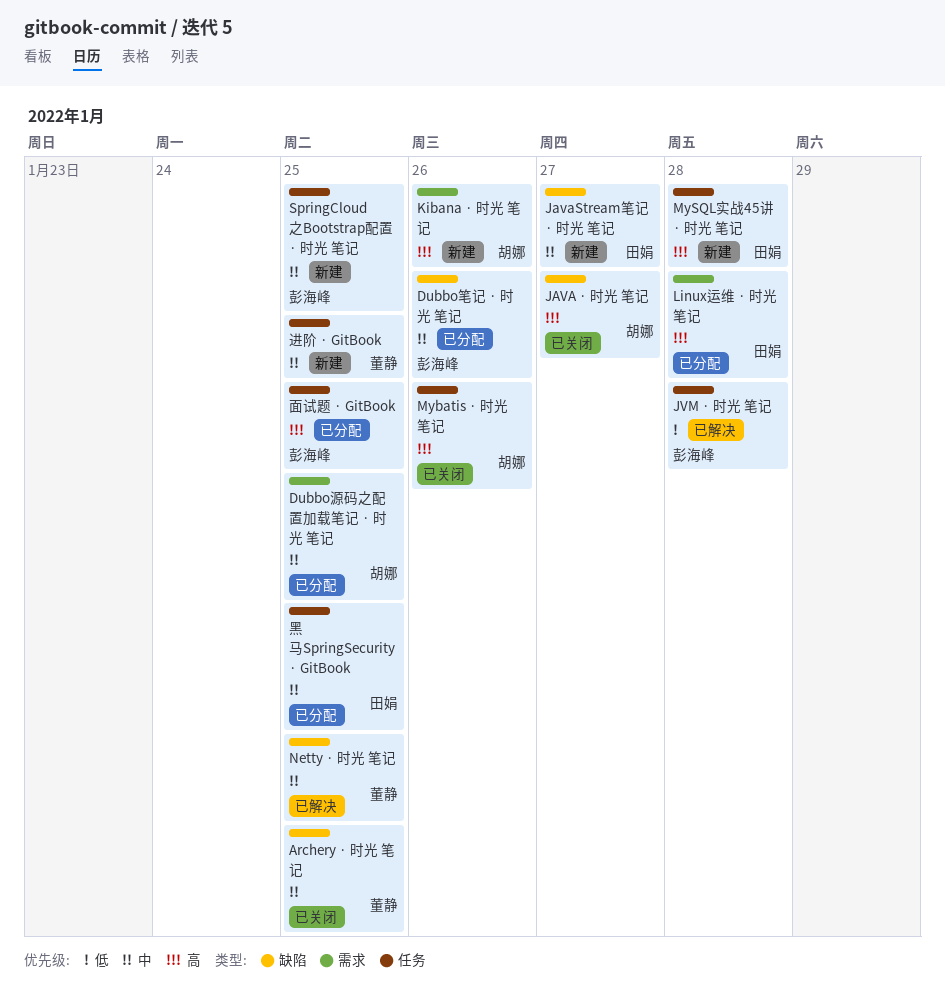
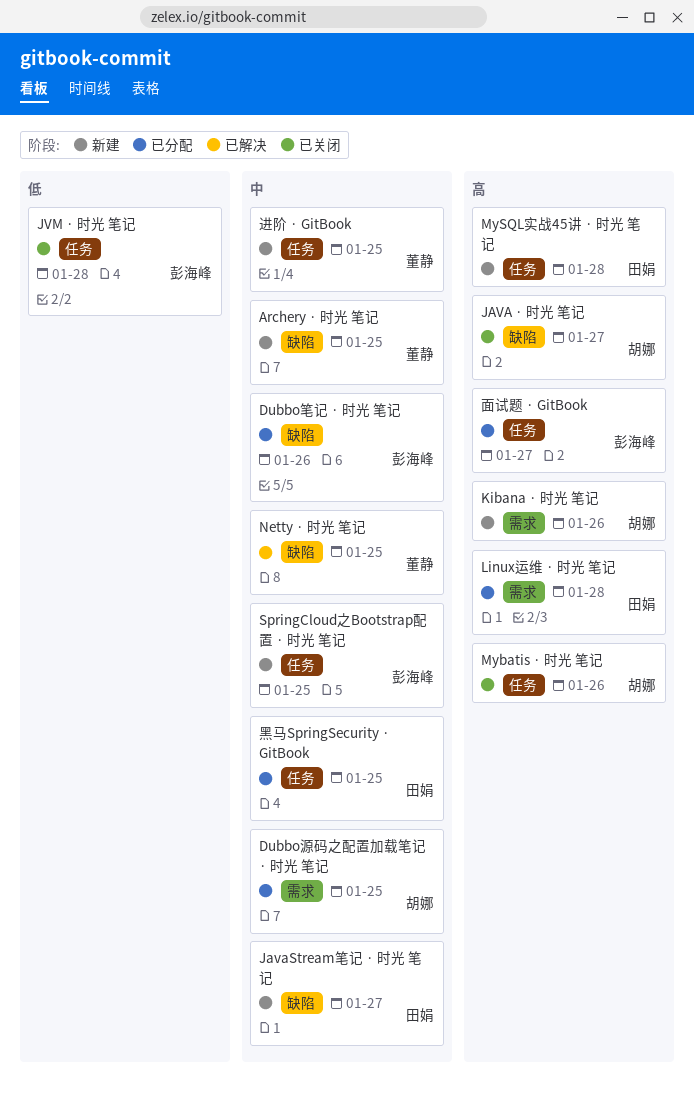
Archery · 时光 笔记, status: 已关闭 -> 新建
JVM · 时光 笔记, status: 已解决 -> 已关闭
面试题 · GitBook, due: Jan 25 -> Jan 27

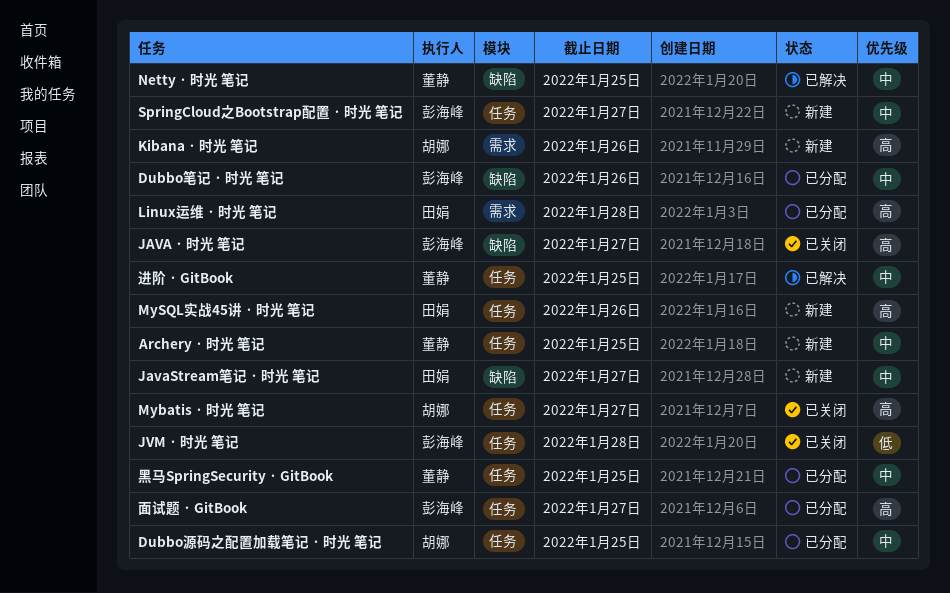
Archery · 时光 笔记, label: 缺陷 -> 任务
Dubbo源码之配置加载笔记 · 时光 笔记, label: 需求 -> 任务
JAVA · 时光 笔记, owner: 胡娜 -> 彭海峰
Mybatis · 时光 笔记, due: Jan 26 -> Jan 27
MySQL实战45讲 · 时光 笔记, due: Jan 28 -> Jan 26
SpringCloud之Bootstrap配置 · 时光 笔记, due: Jan 25 -> Jan 27
进阶 · GitBook, status: 新建 -> 已解决
黑马SpringSecurity · GitBook, owner: 田娟 -> 董静

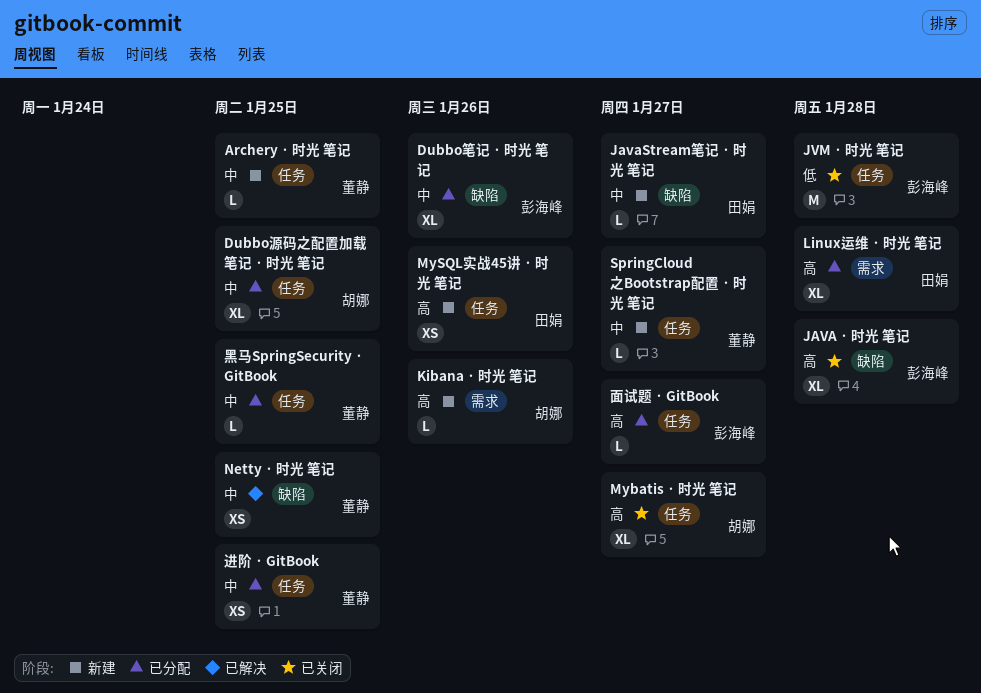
JAVA · 时光 笔记, due: Jan 27 -> Jan 28
SpringCloud之Bootstrap配置 · 时光 笔记, owner: 彭海峰 -> 董静
进阶 · GitBook, status: 已解决 -> 已分配

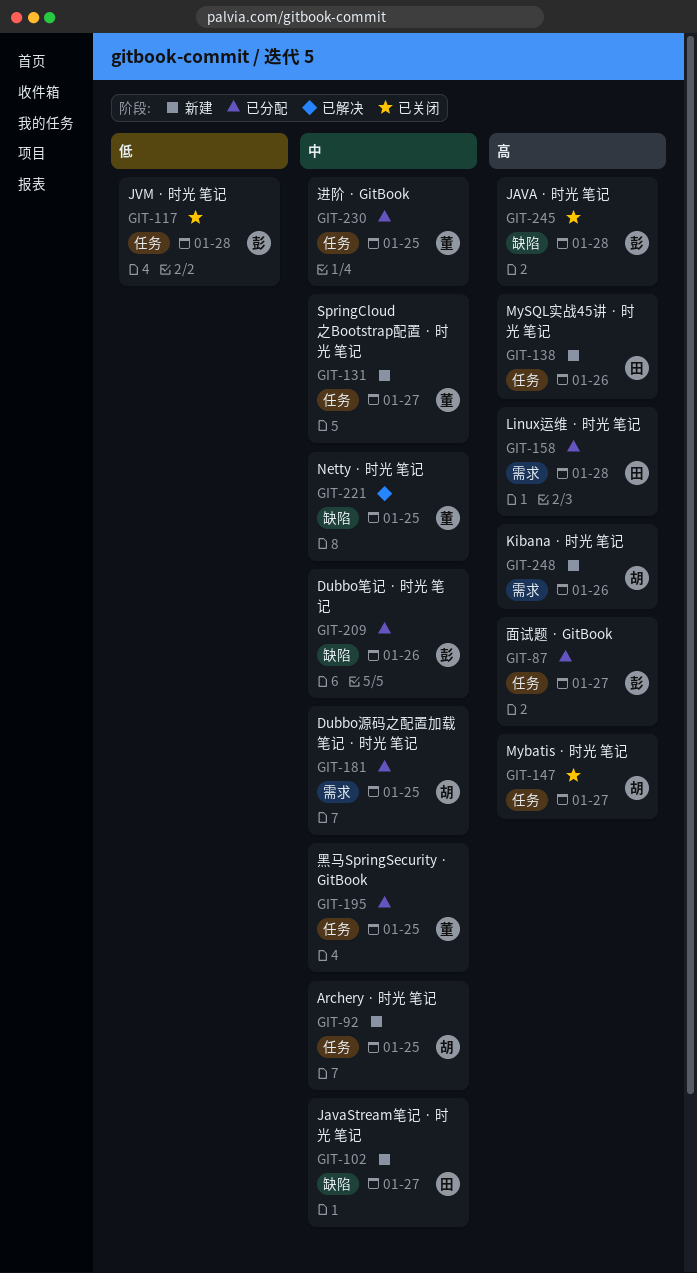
Archery · 时光 笔记, owner: 董静 -> 胡娜
Dubbo源码之配置加载笔记 · 时光 笔记, label: 任务 -> 需求

